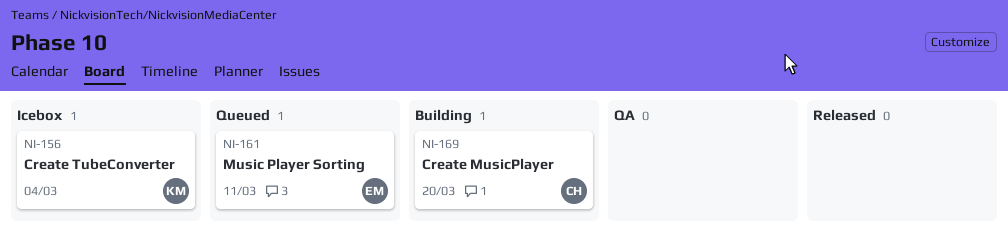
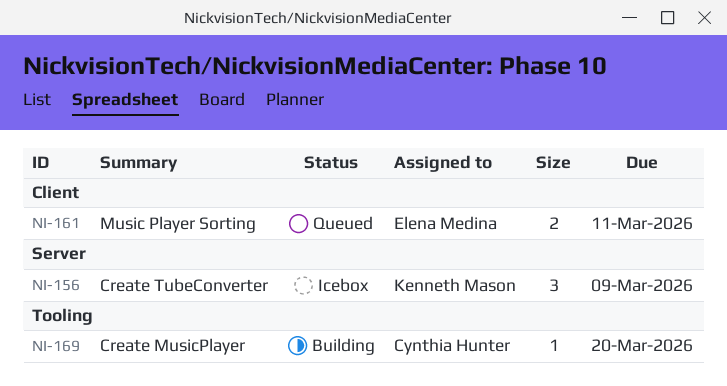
NI-156, due: Mar 4 -> Mar 9

